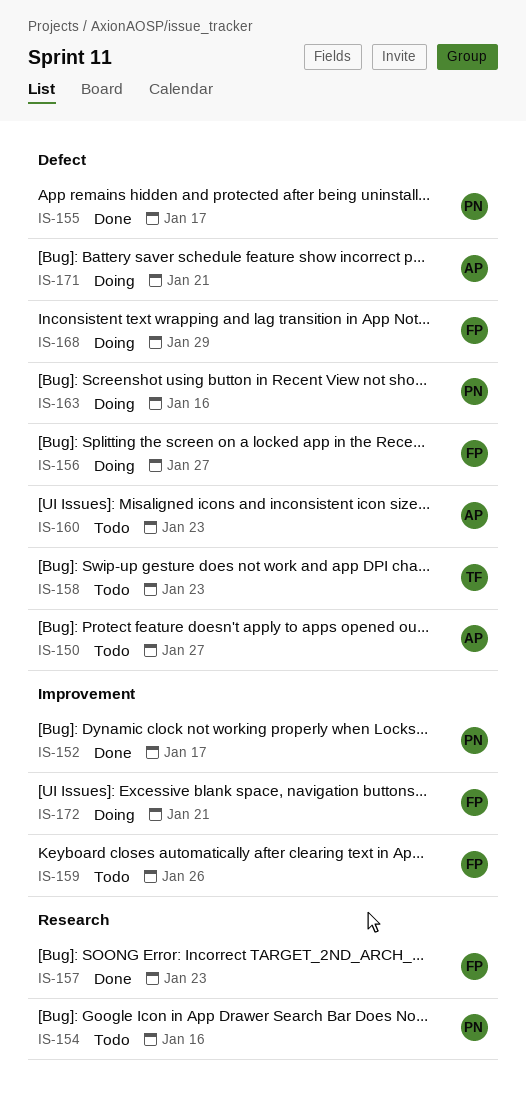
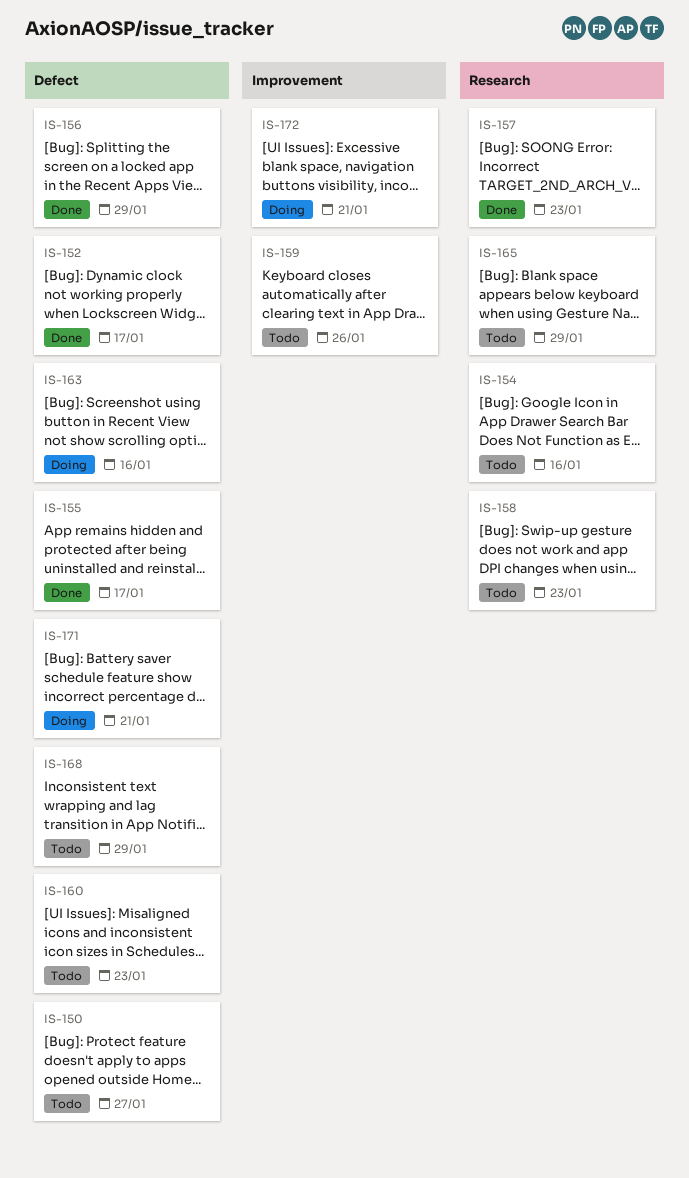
IS-152, label: Improvement -> Defect
IS-156, status: Doing -> Done
IS-156, due: Jan 27 -> Jan 29
IS-158, label: Defect -> Research
IS-165: none -> present
IS-168, status: Doing -> Todo

